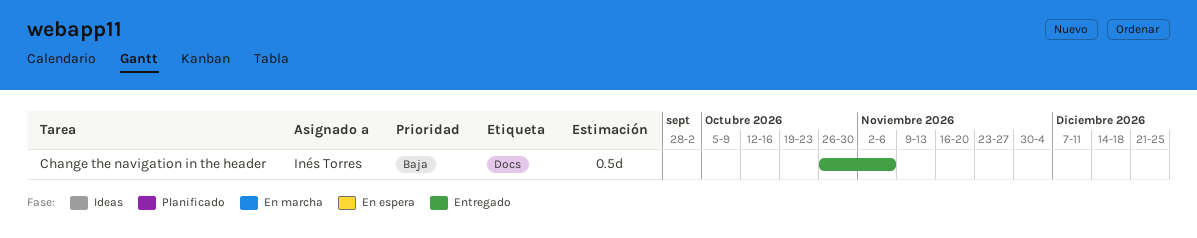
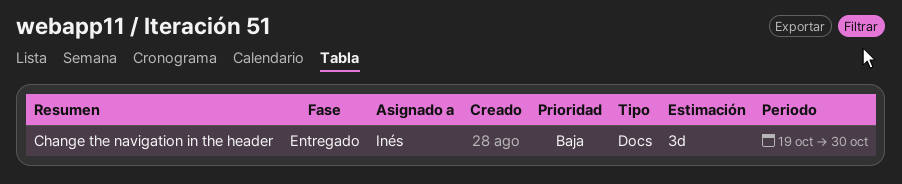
Change the navigation in the header, estimate: 0.5d -> 3d
Change the navigation in the header, start: Oct 26 -> Oct 19
Change the navigation in the header, due: Nov 6 -> Oct 30

